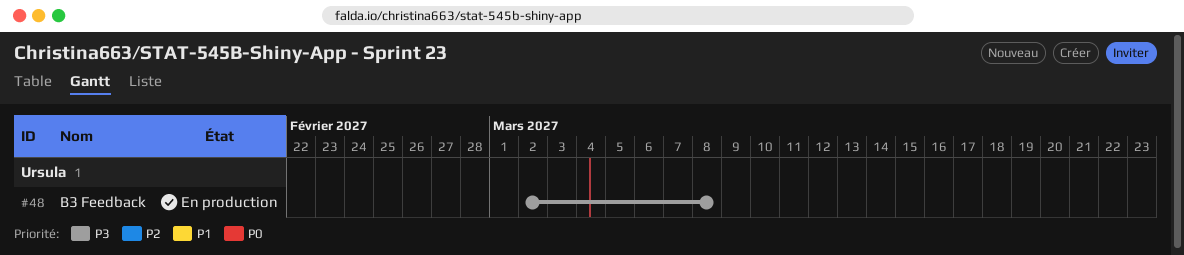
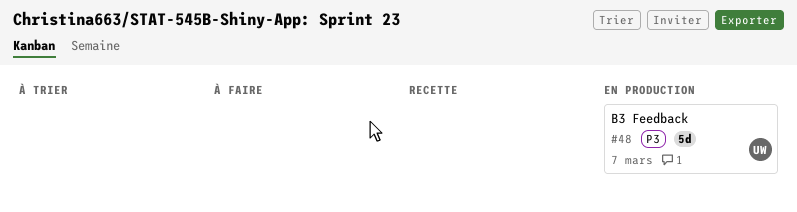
#48, due: Mar 8 -> Mar 7

